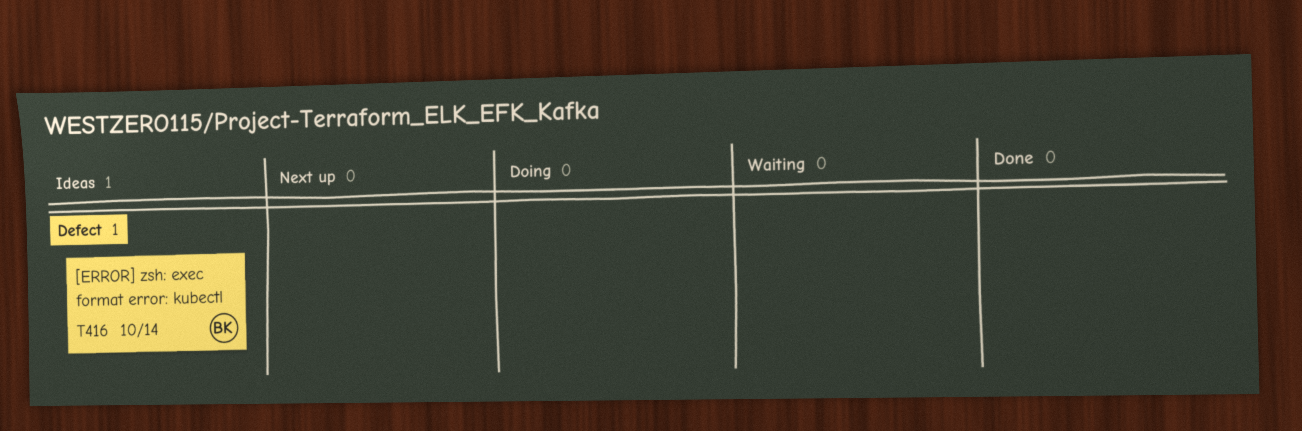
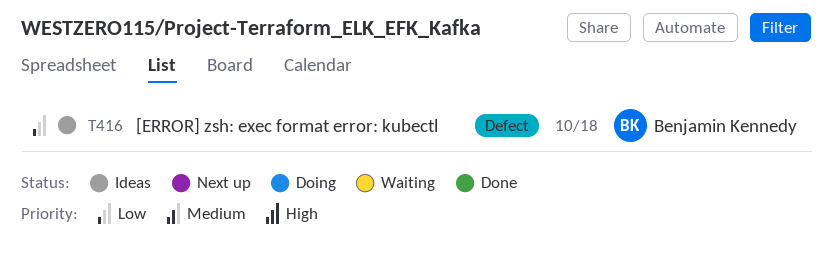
T416, due: Oct 14 -> Oct 18

